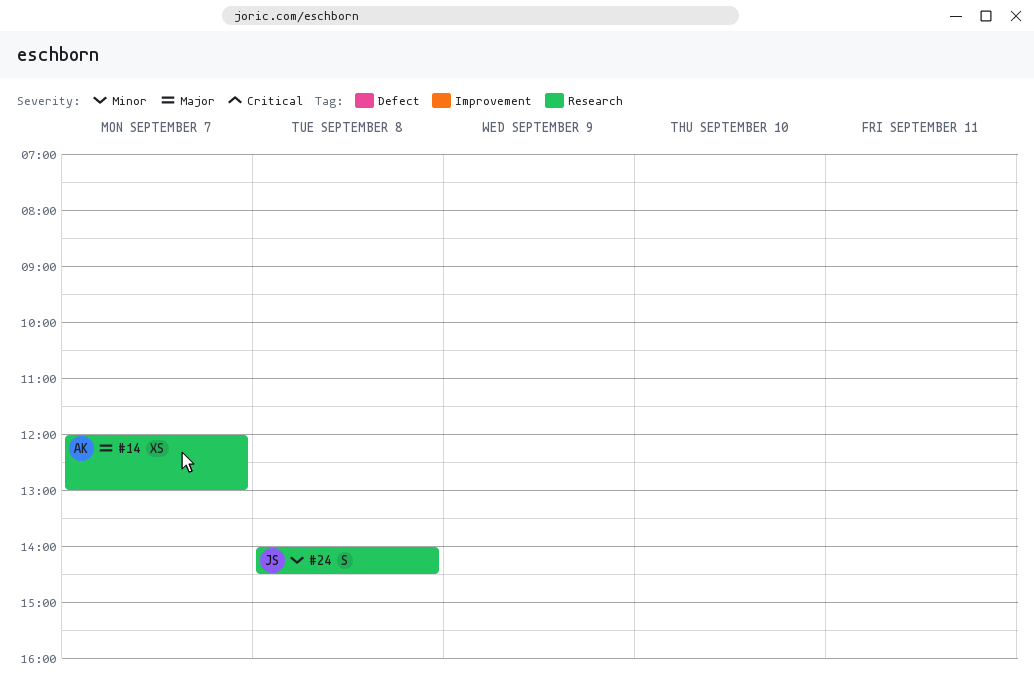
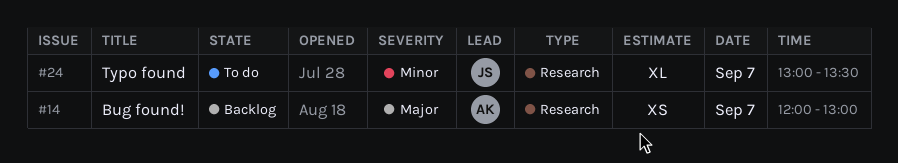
#24, estimate: S -> XL
#24, day: Sep 8 -> Sep 7
#24, begins: 14:00 -> 13:00
#24, ends: 14:30 -> 13:30

